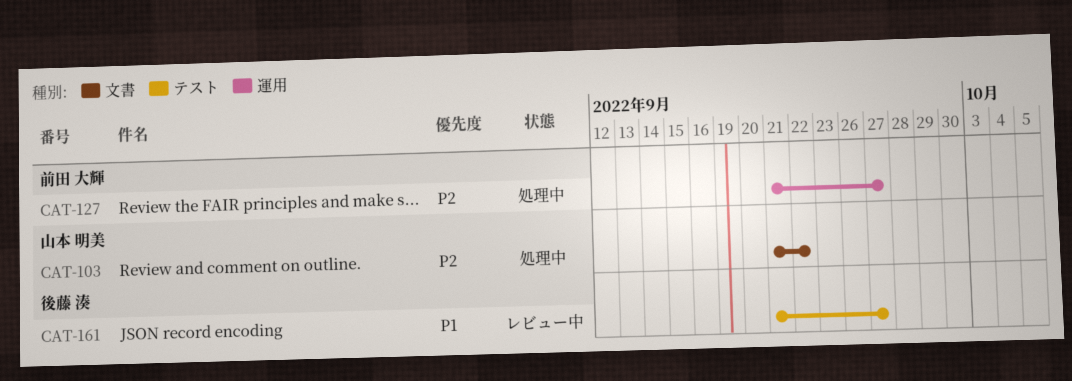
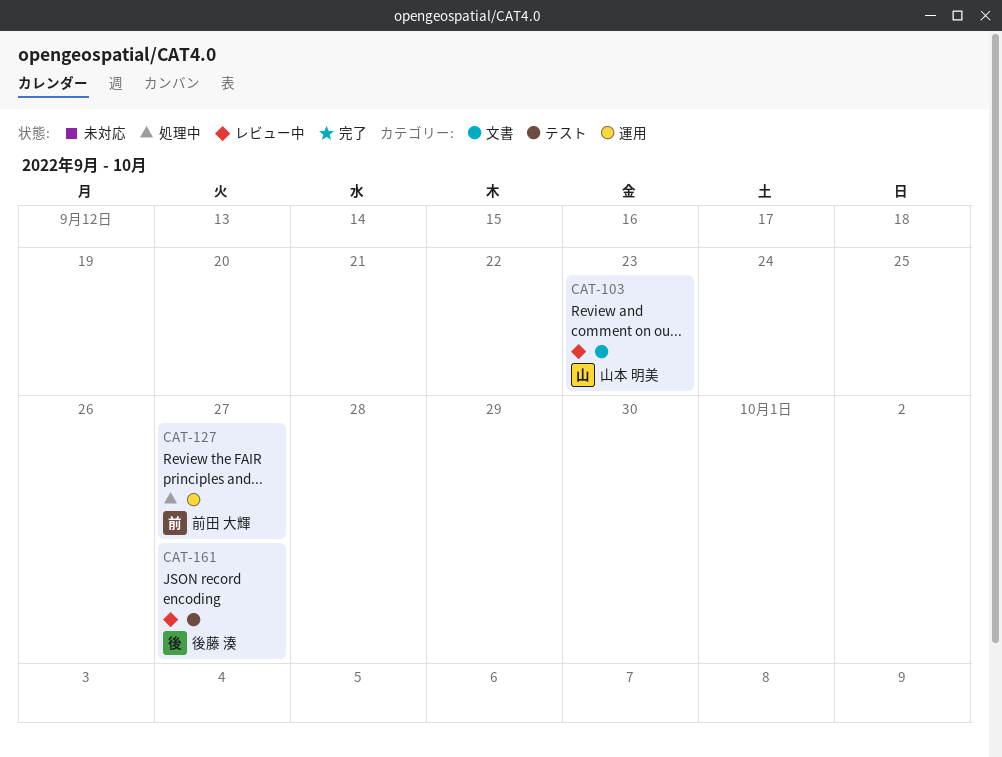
CAT-103, status: 処理中 -> レビュー中
CAT-103, due: Sep 22 -> Sep 23

